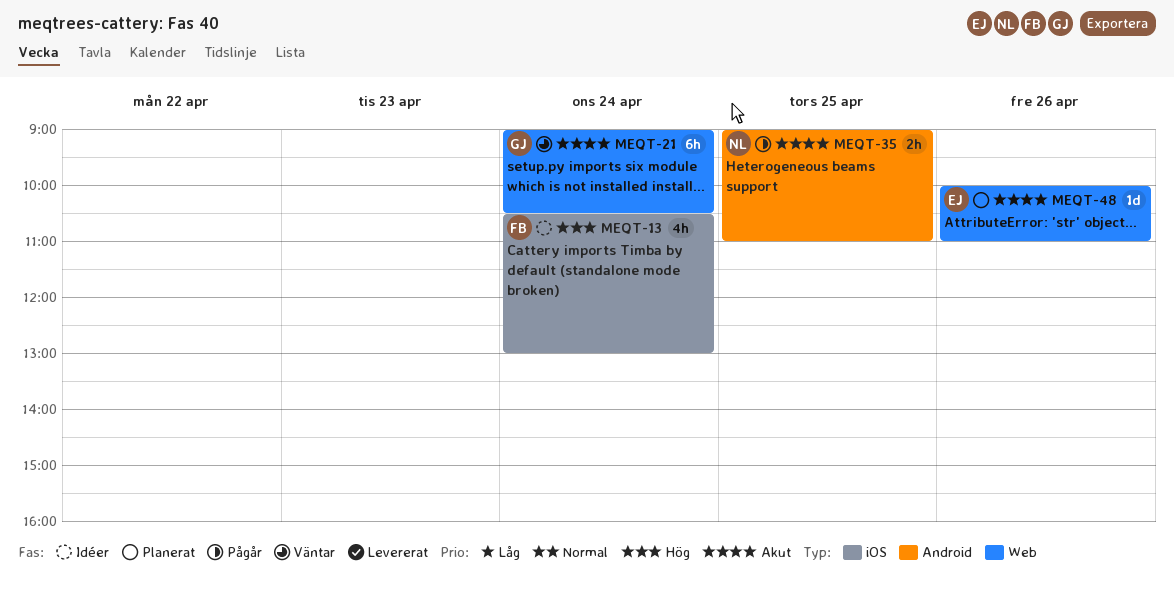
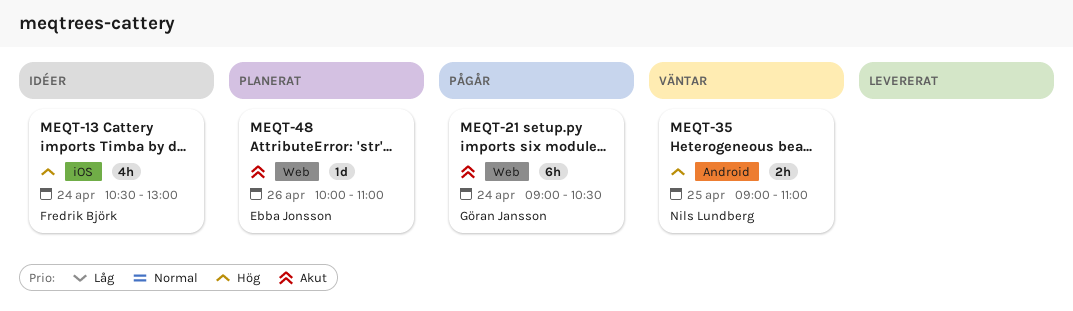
MEQT-21, status: Väntar -> Pågår
MEQT-35, status: Pågår -> Väntar
MEQT-35, priority: Akut -> Hög

